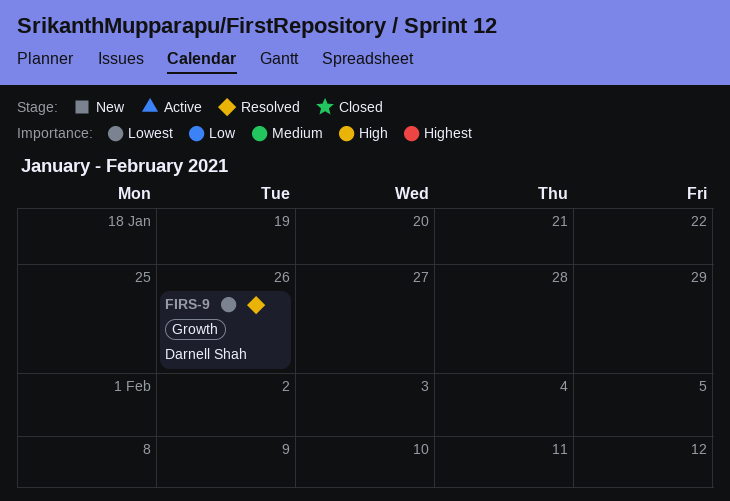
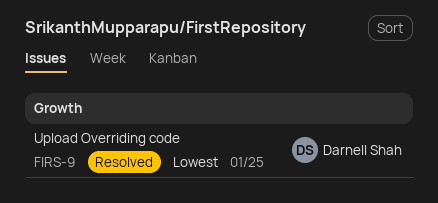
FIRS-9, due: Jan 26 -> Jan 25

